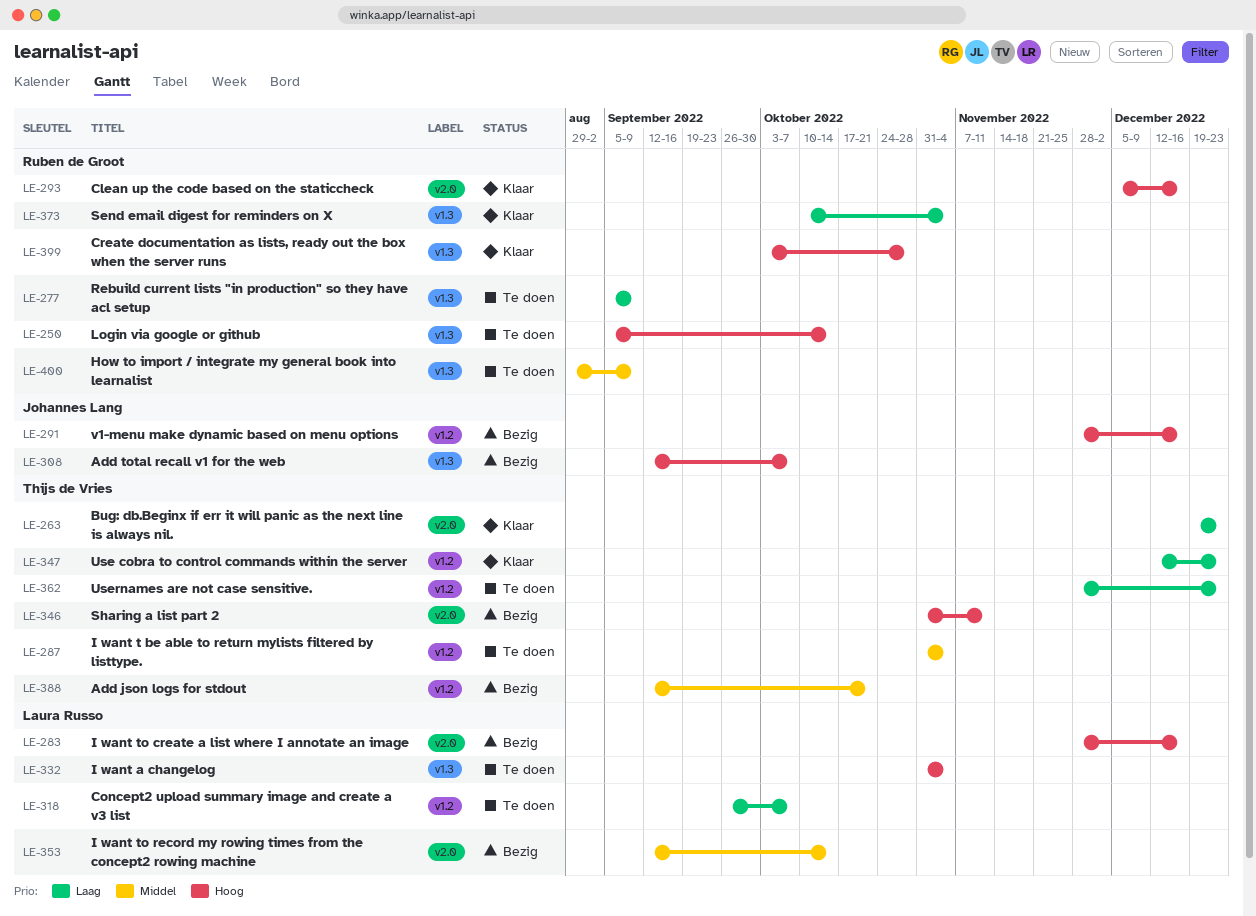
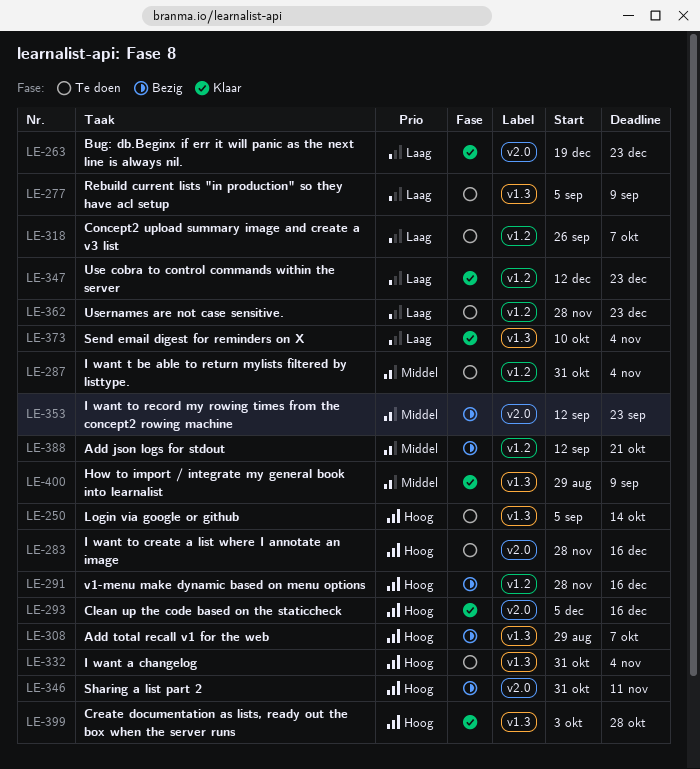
LE-283, status: Bezig -> Te doen
LE-308, start: Sep 12 -> Aug 29
LE-353, due: Oct 14 -> Sep 23
LE-400, status: Te doen -> Klaar

